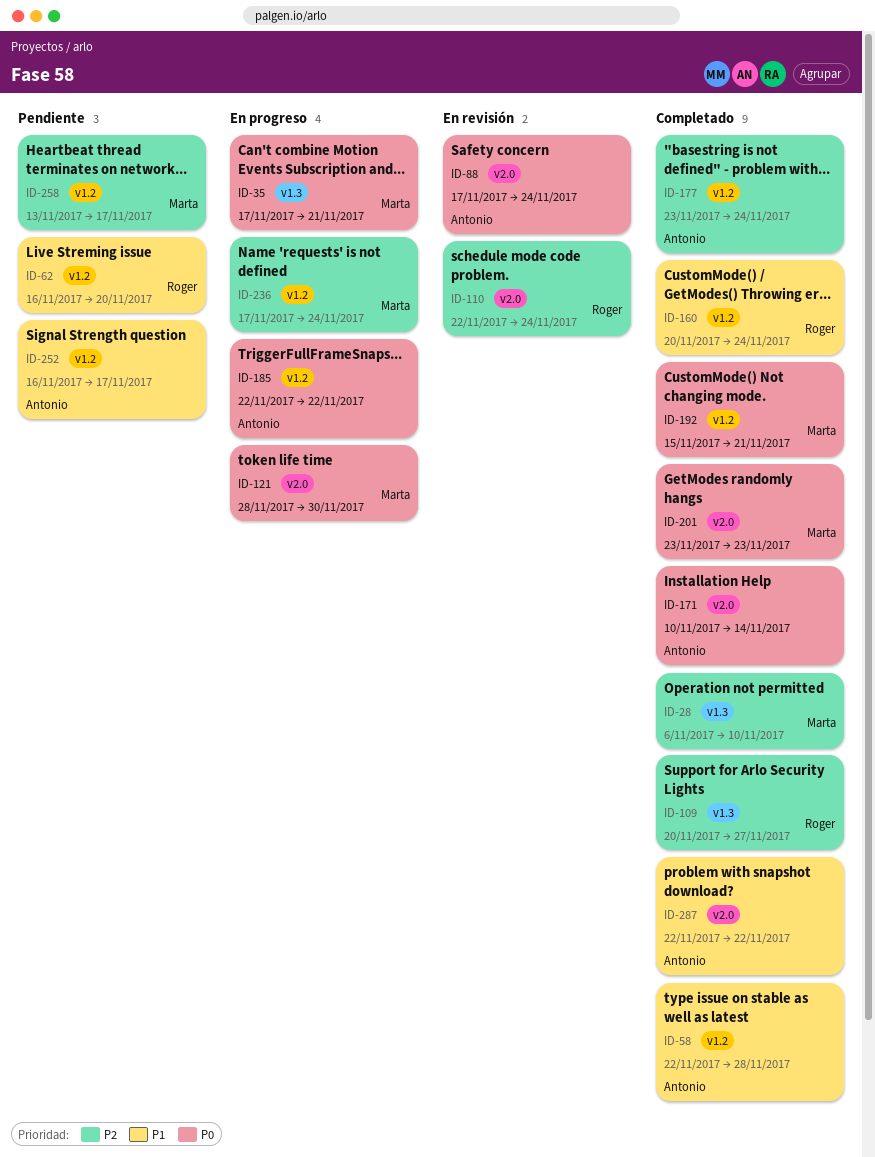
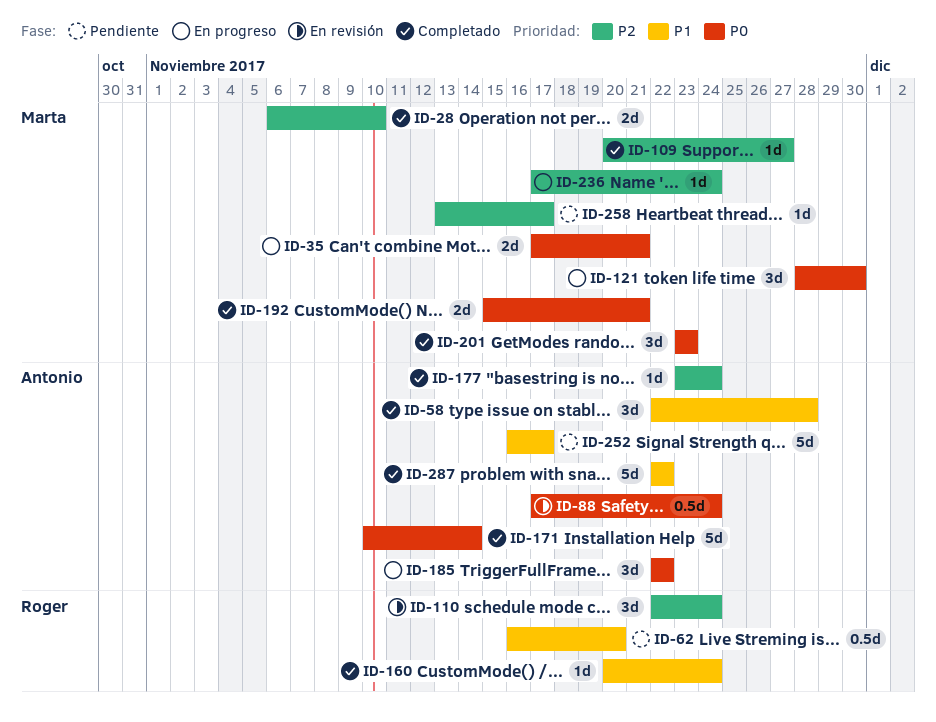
ID-109, owner: Roger -> Marta

